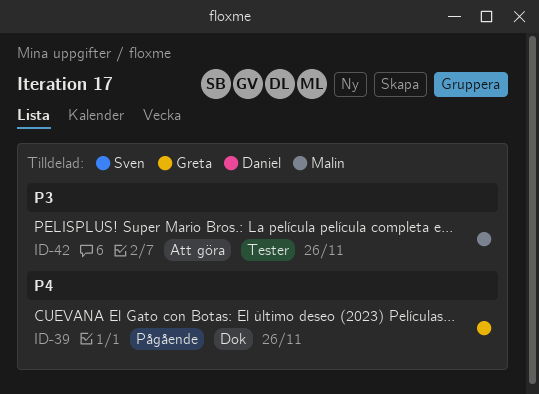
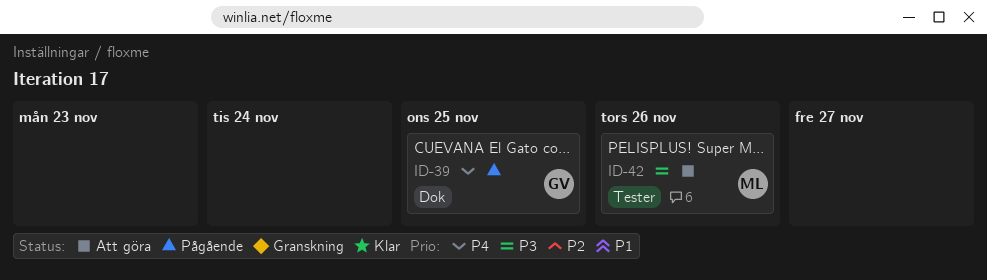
ID-39, due: Nov 26 -> Nov 25

